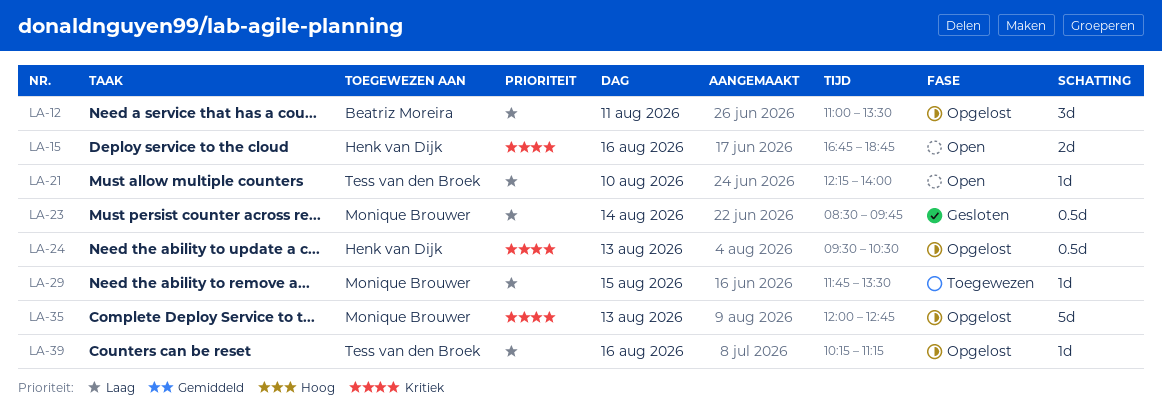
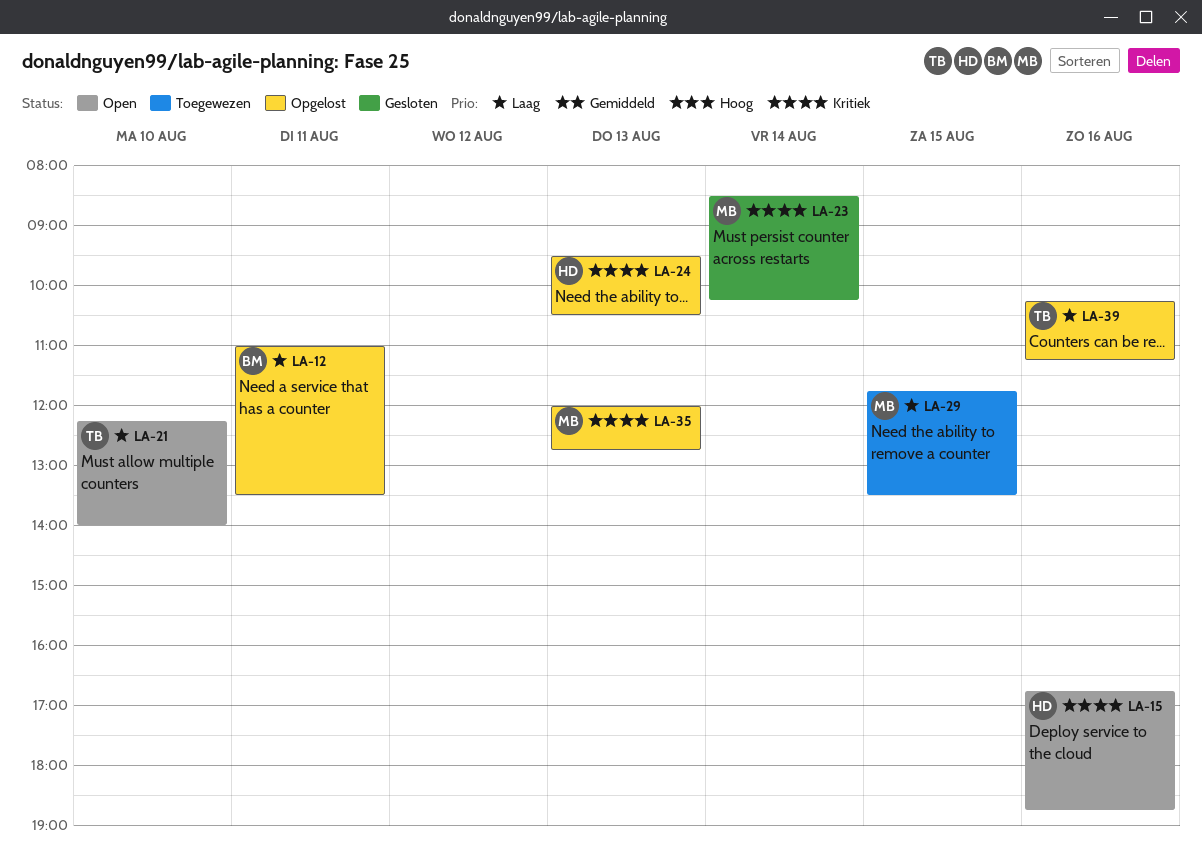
LA-23, priority: Laag -> Kritiek
LA-23, ends: 09:45 -> 10:15

